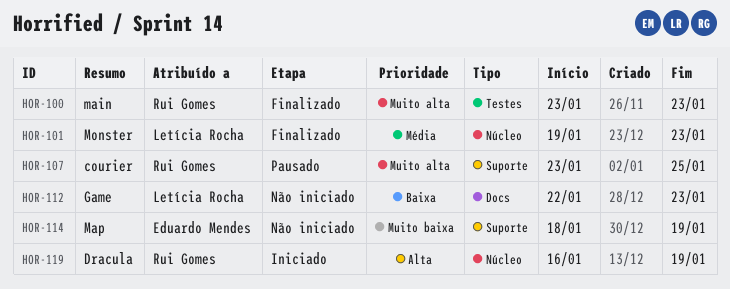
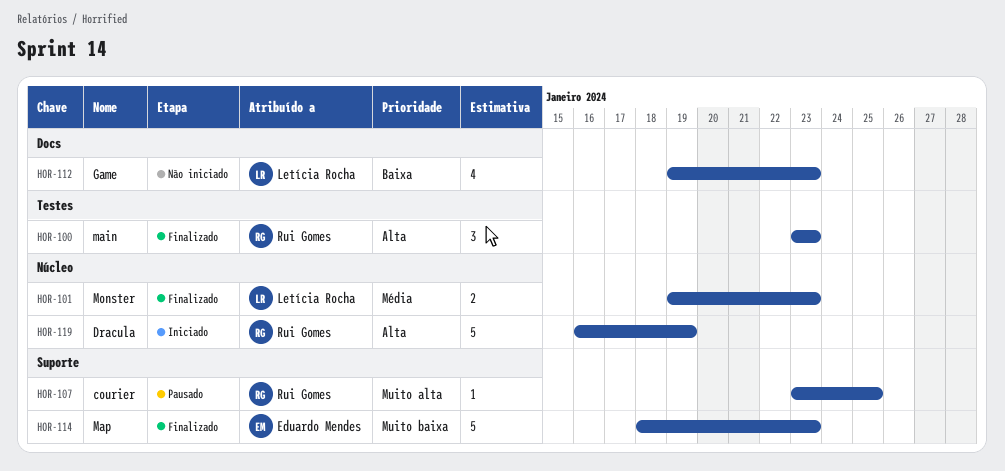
HOR-100, priority: Muito alta -> Alta
HOR-112, start: Jan 22 -> Jan 19
HOR-114, status: Não iniciado -> Finalizado
HOR-114, due: Jan 19 -> Jan 23

